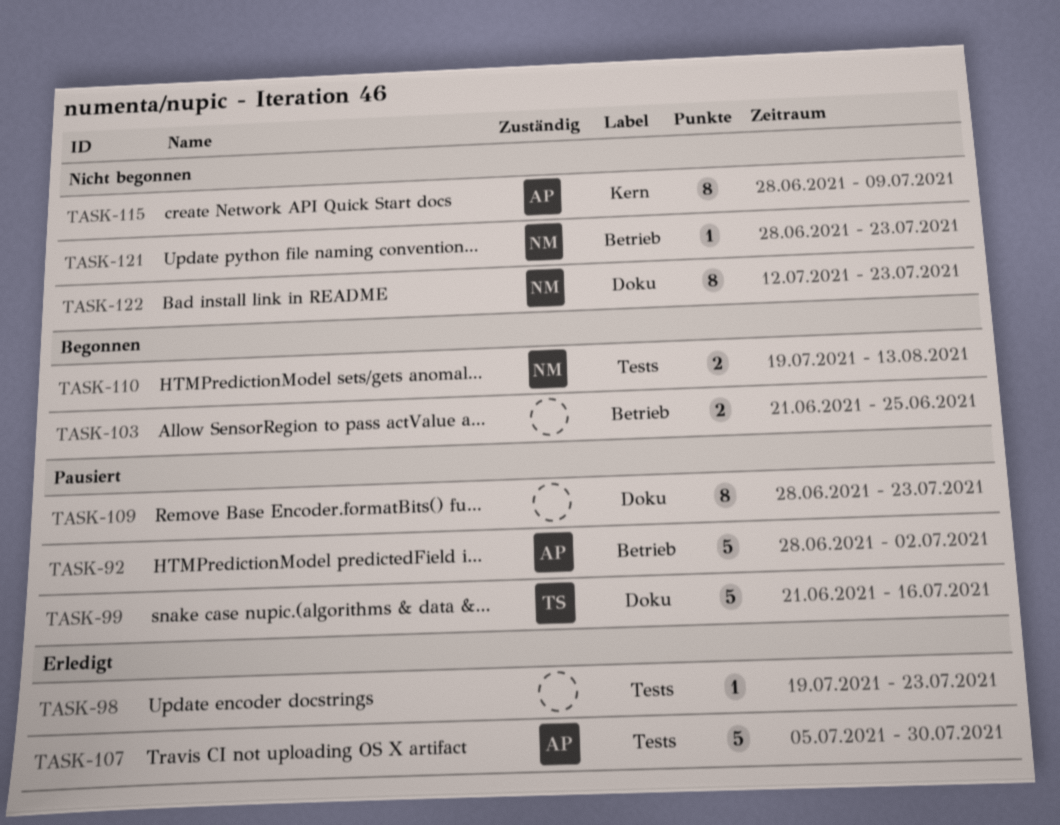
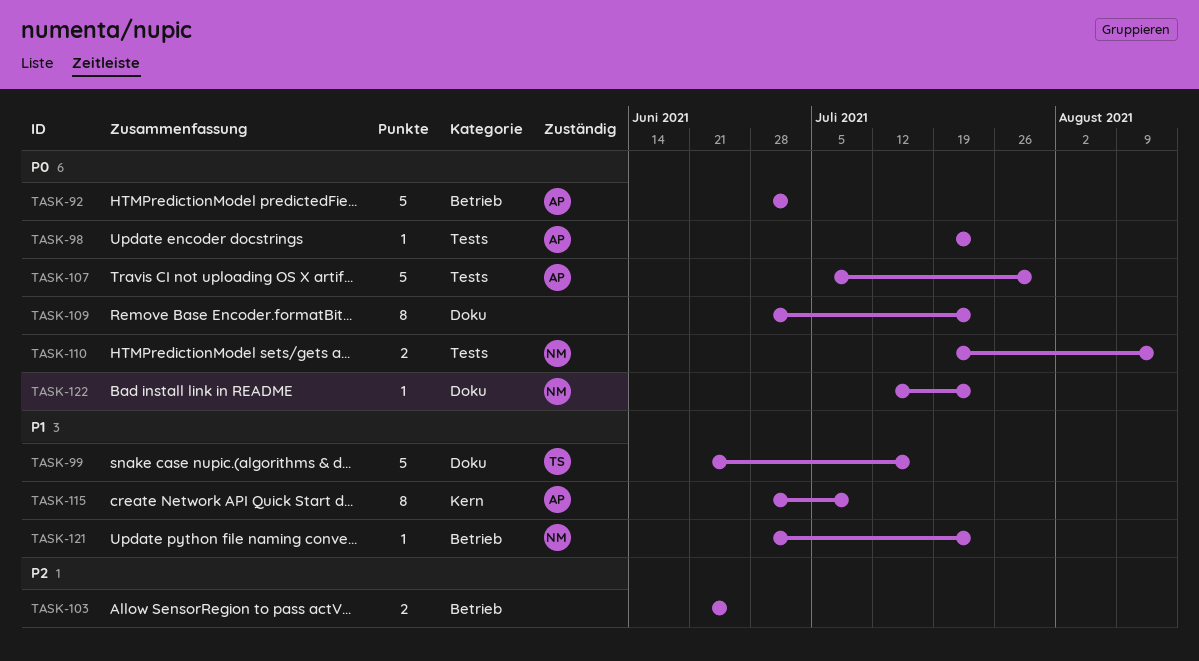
TASK-98, owner: none -> AP
TASK-122, estimate: 8 -> 1

